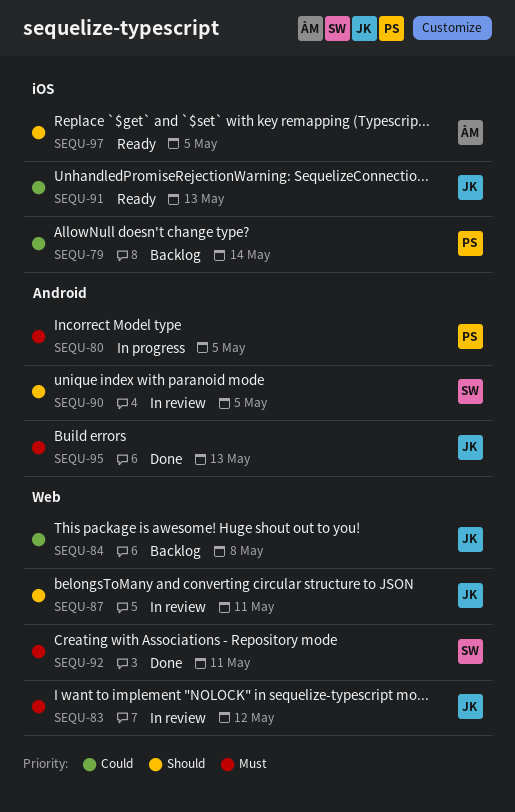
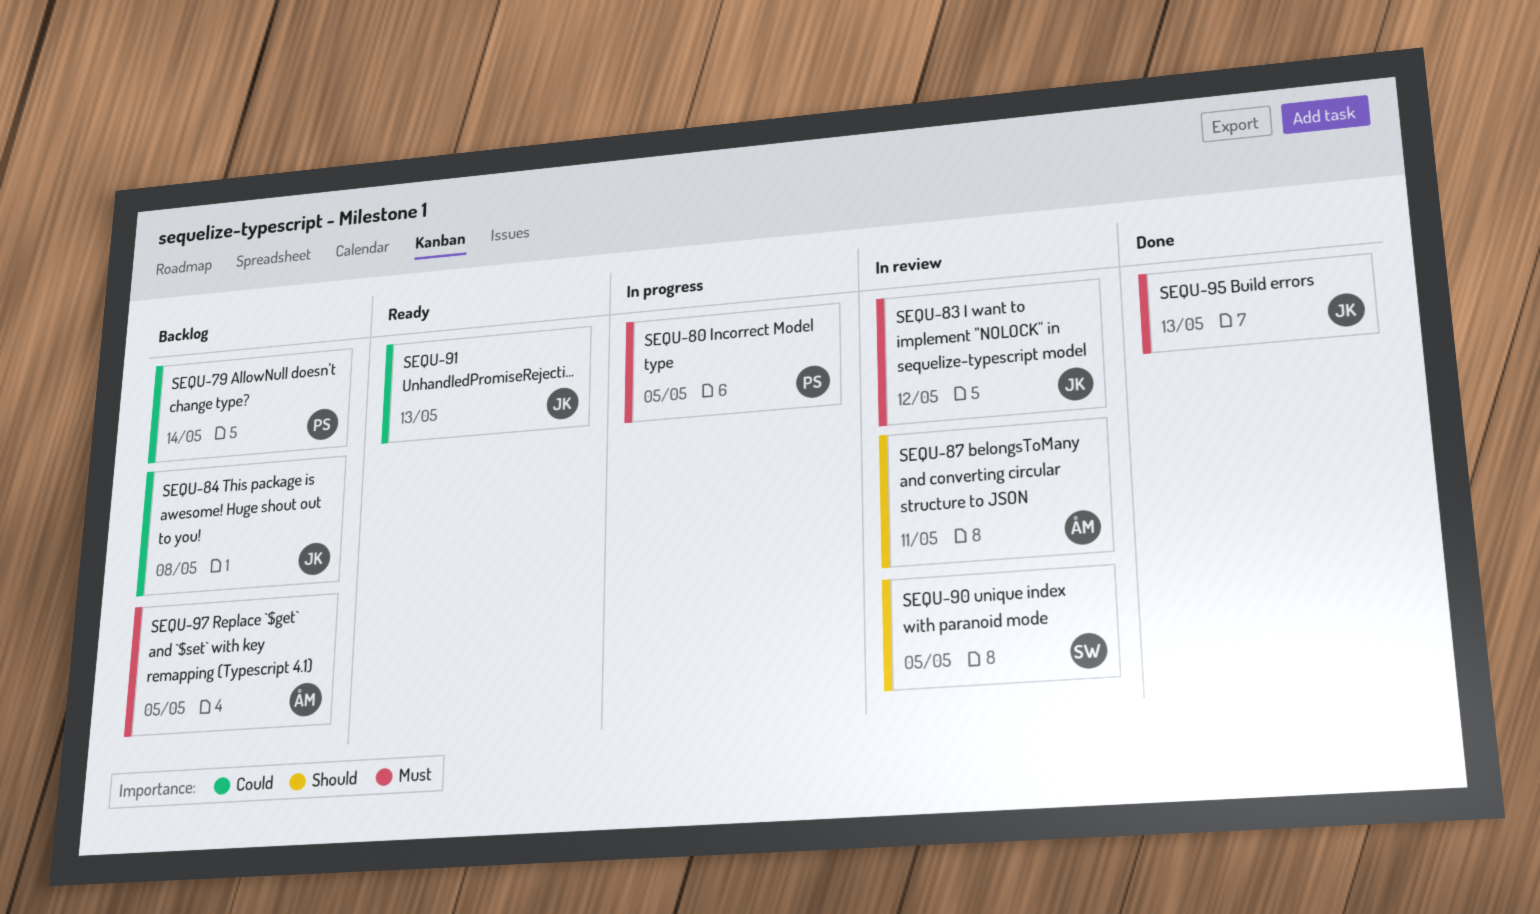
SEQU-87, owner: JK -> ÅM
SEQU-92: present -> none
SEQU-97, status: Ready -> Backlog
SEQU-97, priority: Should -> Must

